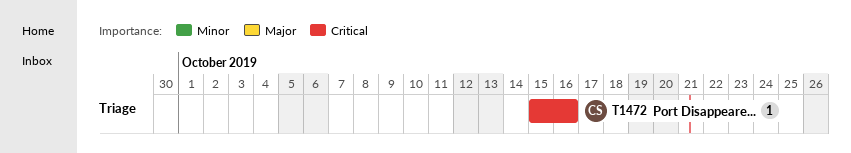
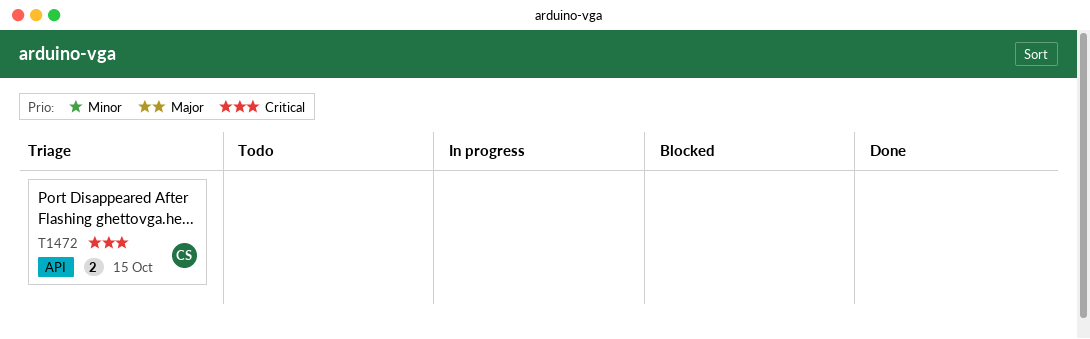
T1472, estimate: 1 -> 2
T1472, due: Oct 16 -> Oct 15

